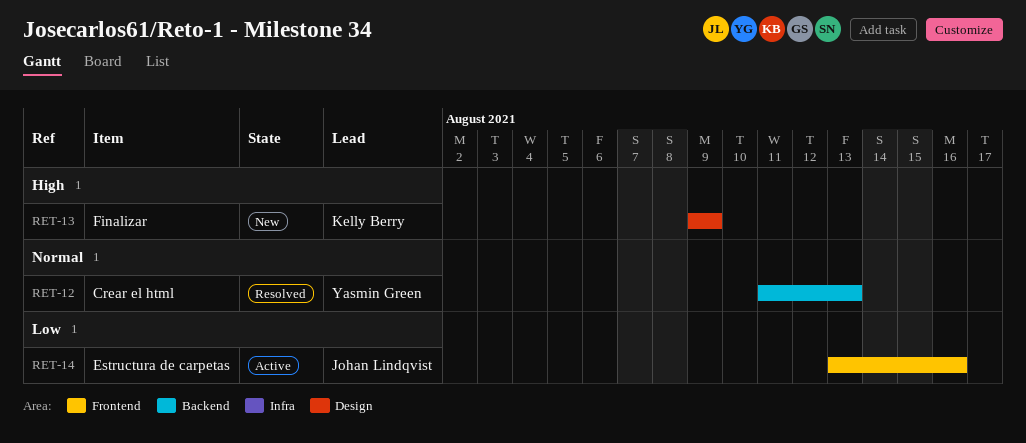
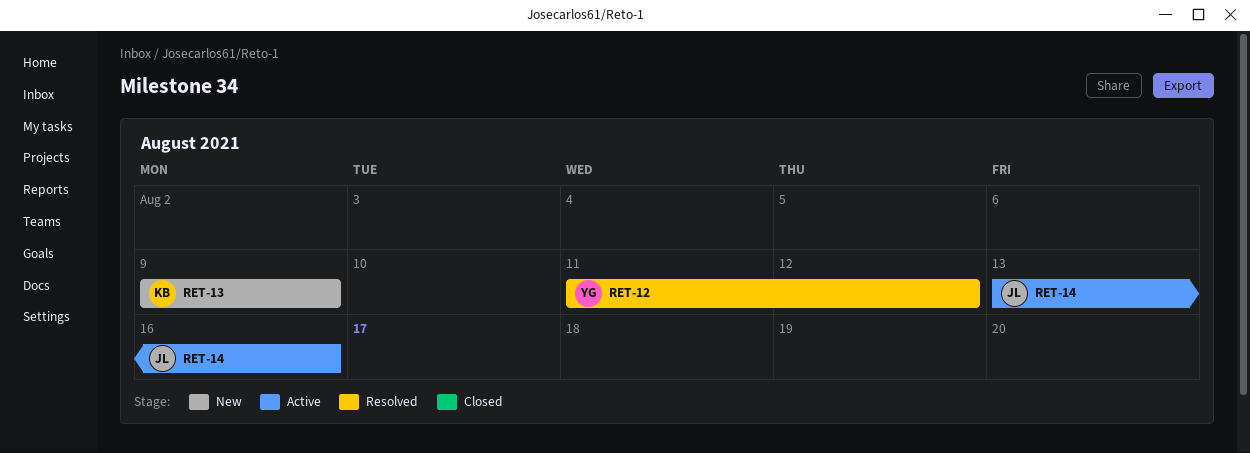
RET-12, due: Aug 13 -> Aug 12

